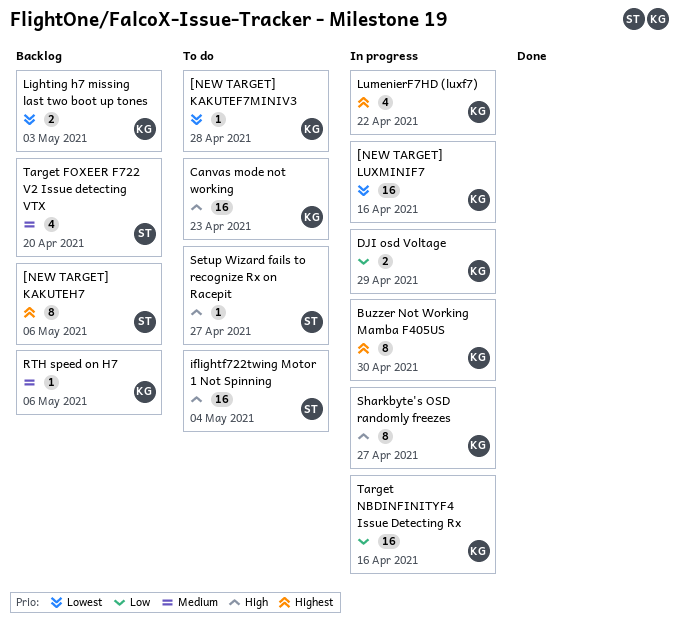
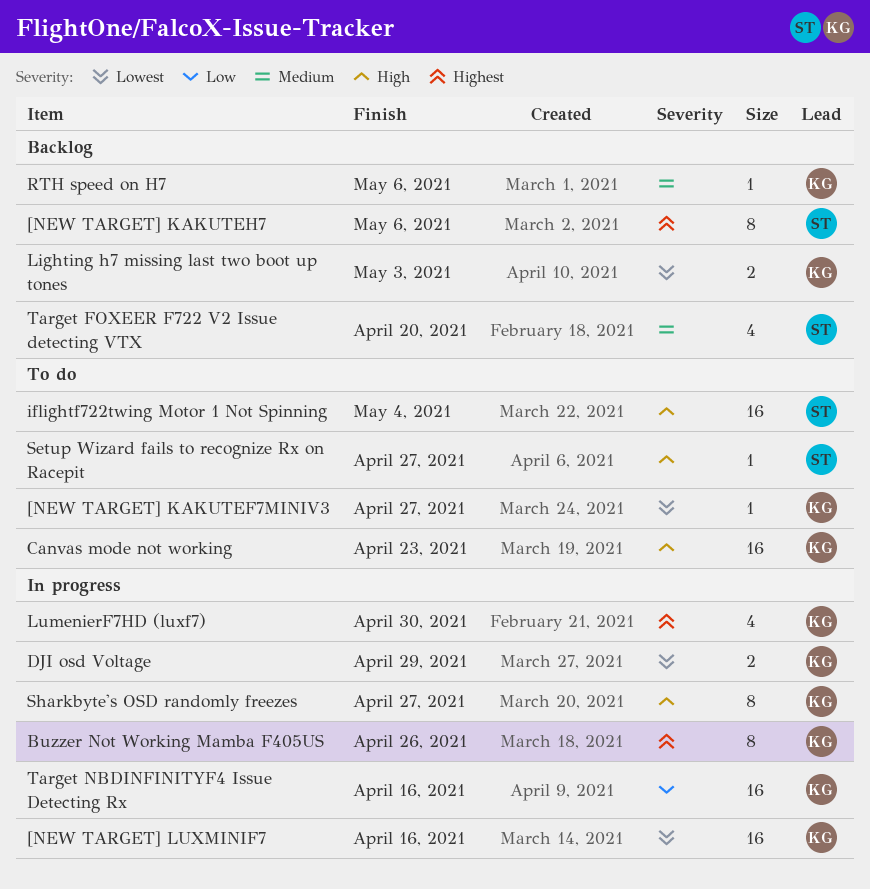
[NEW TARGET] KAKUTEF7MINIV3, due: Apr 28 -> Apr 27
Buzzer Not Working Mamba F405US, due: Apr 30 -> Apr 26
DJI osd Voltage, priority: Low -> Lowest
LumenierF7HD (luxf7), due: Apr 22 -> Apr 30

